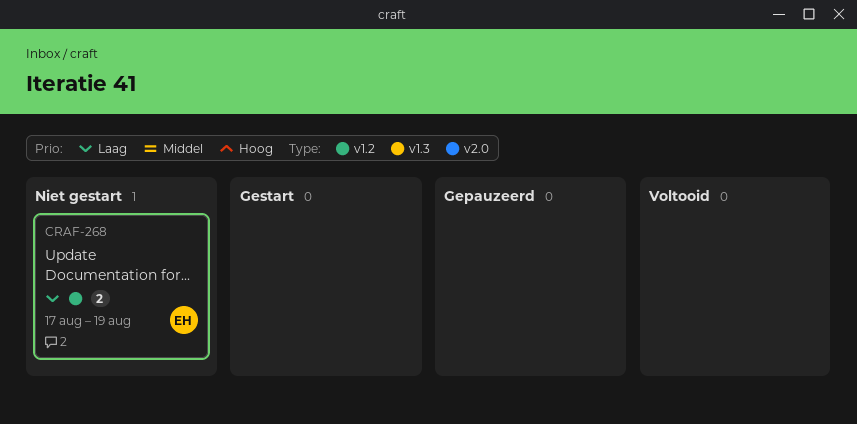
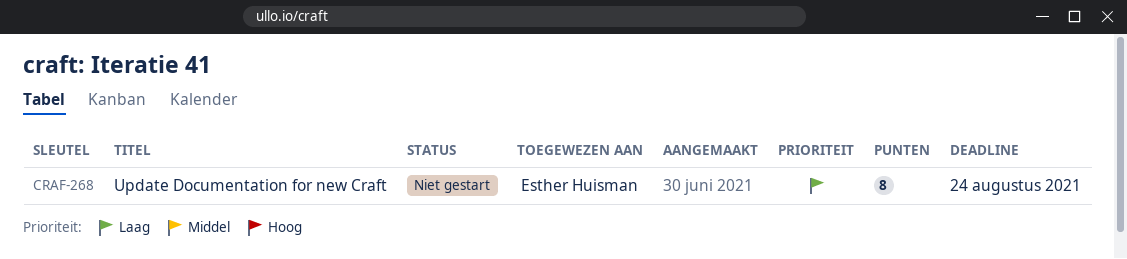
CRAF-268, estimate: 2 -> 8
CRAF-268, due: Aug 19 -> Aug 24

